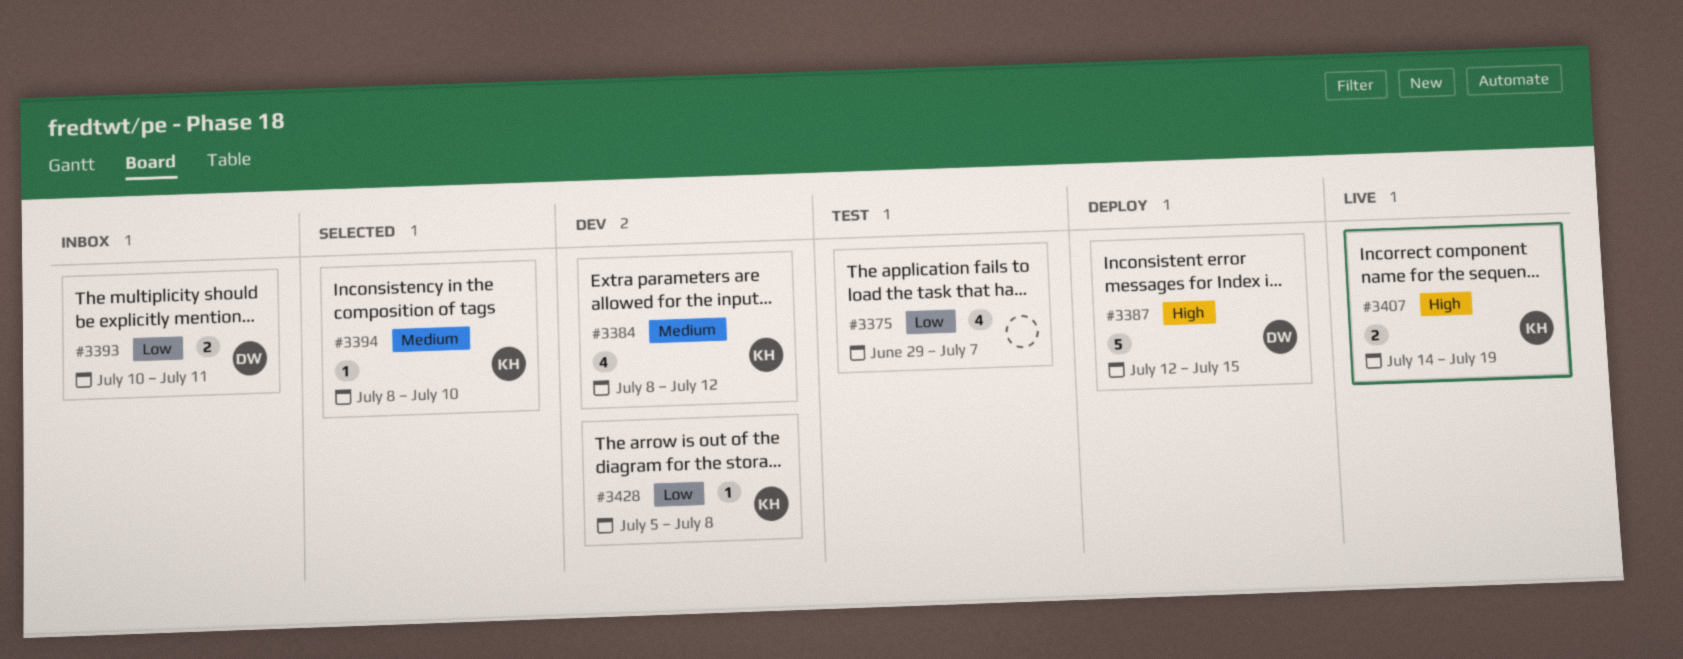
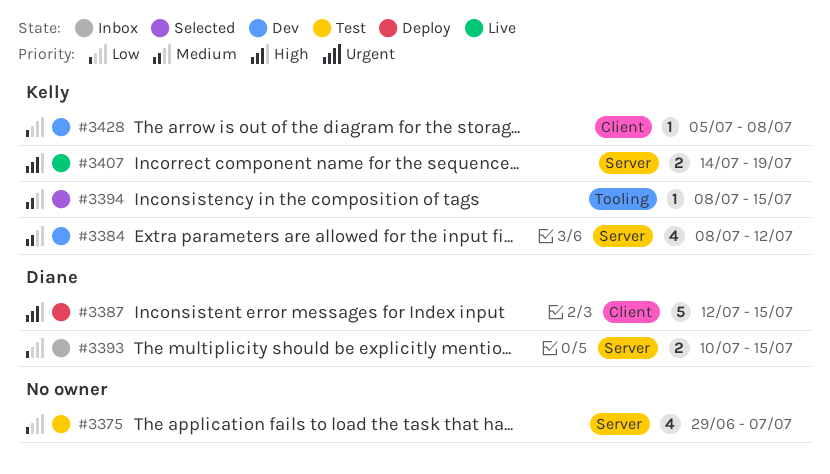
#3393, due: Jul 11 -> Jul 15
#3394, due: Jul 10 -> Jul 15

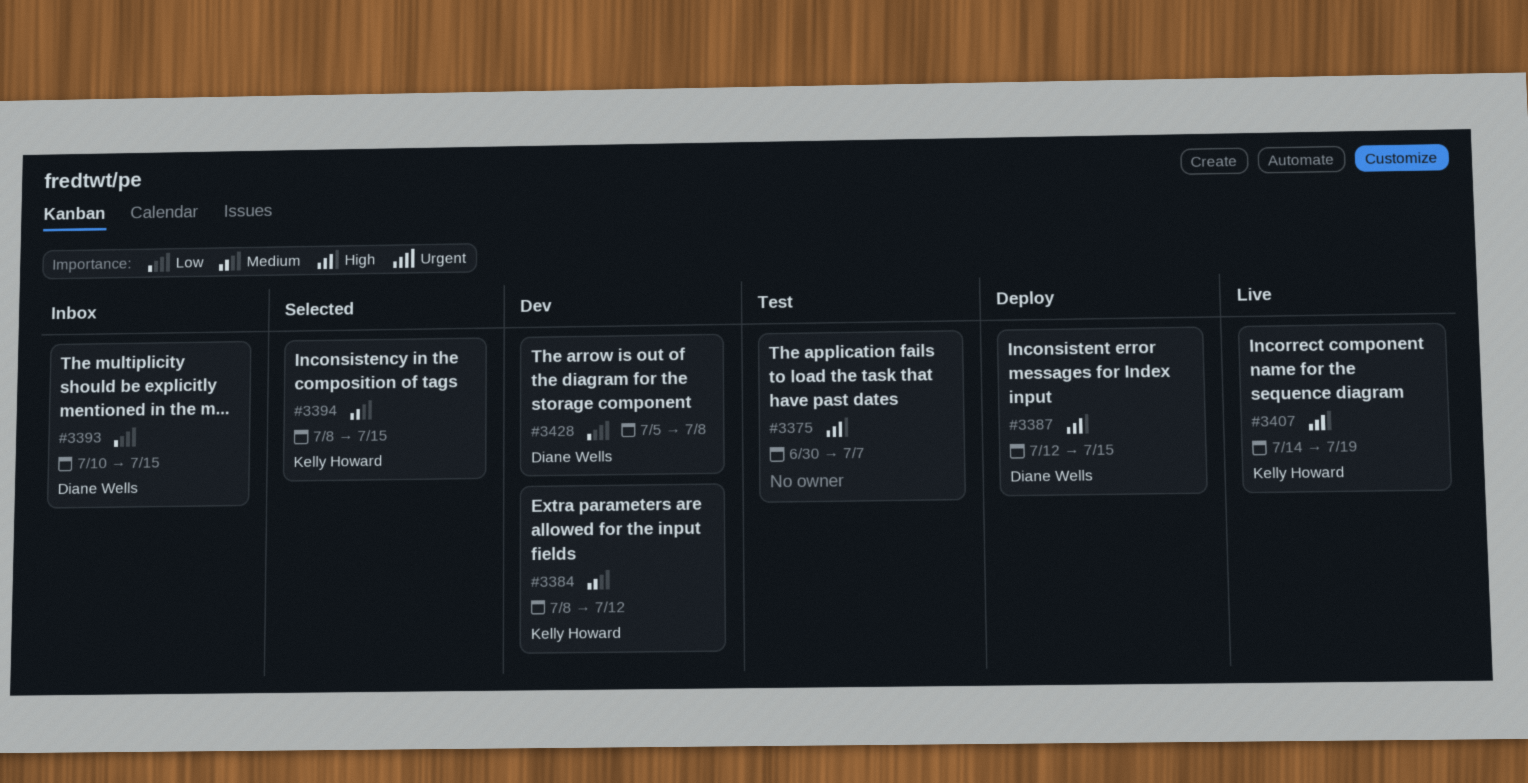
#3375, priority: Low -> High
#3375, start: Jun 29 -> Jun 30
#3428, owner: Kelly Howard -> Diane Wells

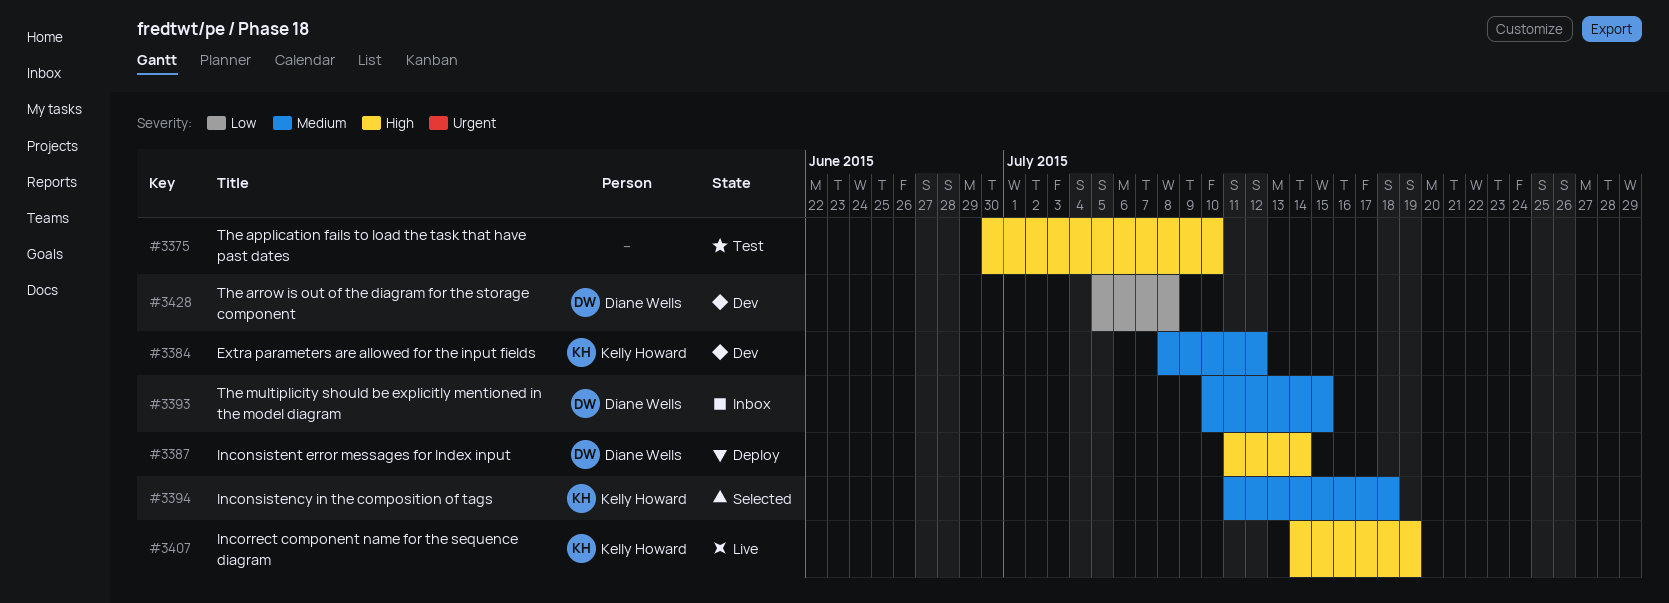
#3375, due: Jul 7 -> Jul 10
#3387, start: Jul 12 -> Jul 11
#3387, due: Jul 15 -> Jul 14
#3393, priority: Low -> Medium
#3394, start: Jul 8 -> Jul 11
#3394, due: Jul 15 -> Jul 18

